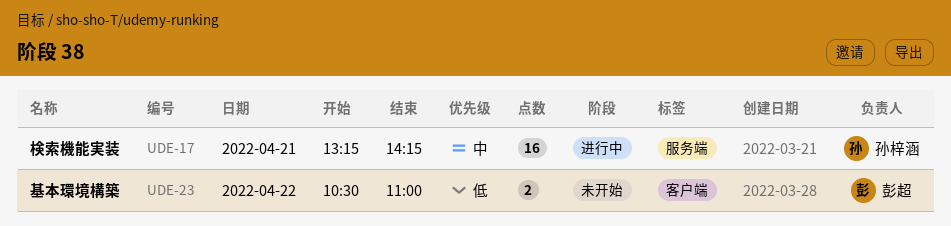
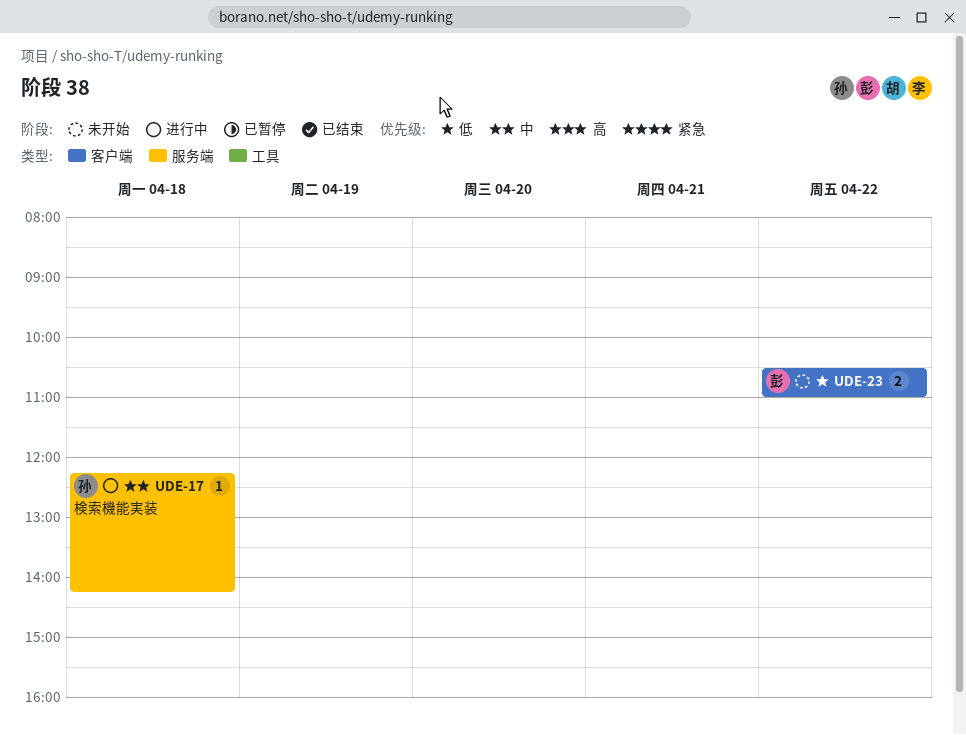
UDE-17, estimate: 16 -> 1
UDE-17, day: Apr 21 -> Apr 18
UDE-17, begins: 13:15 -> 12:15

